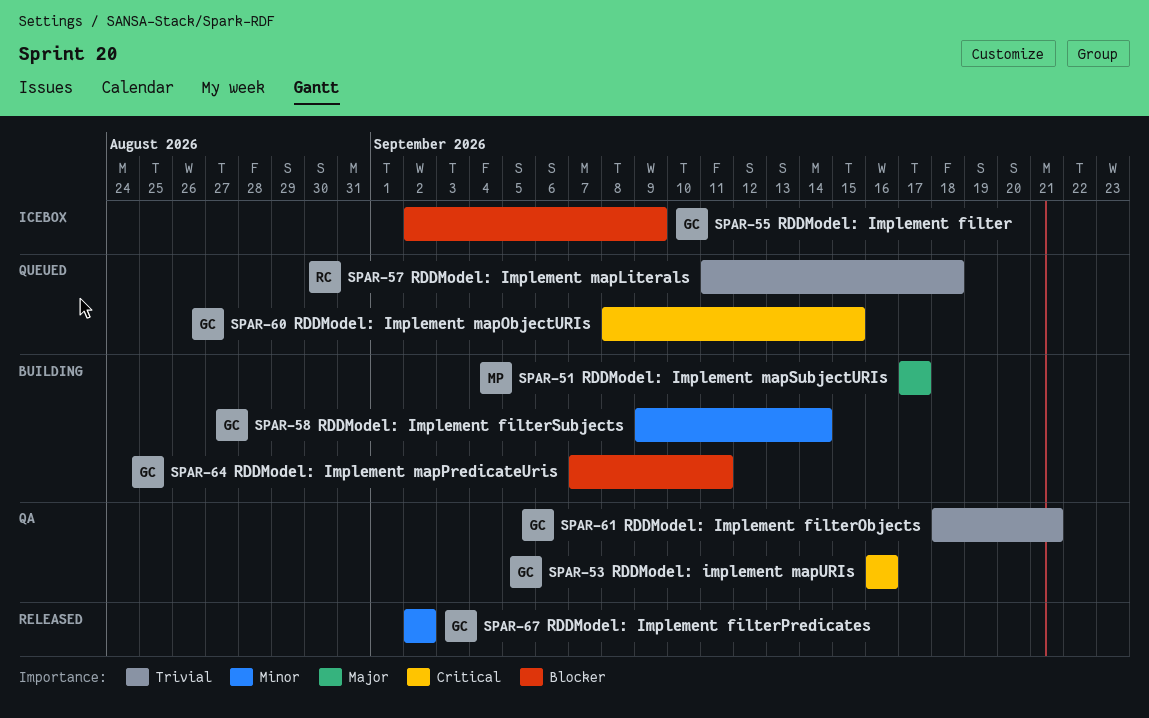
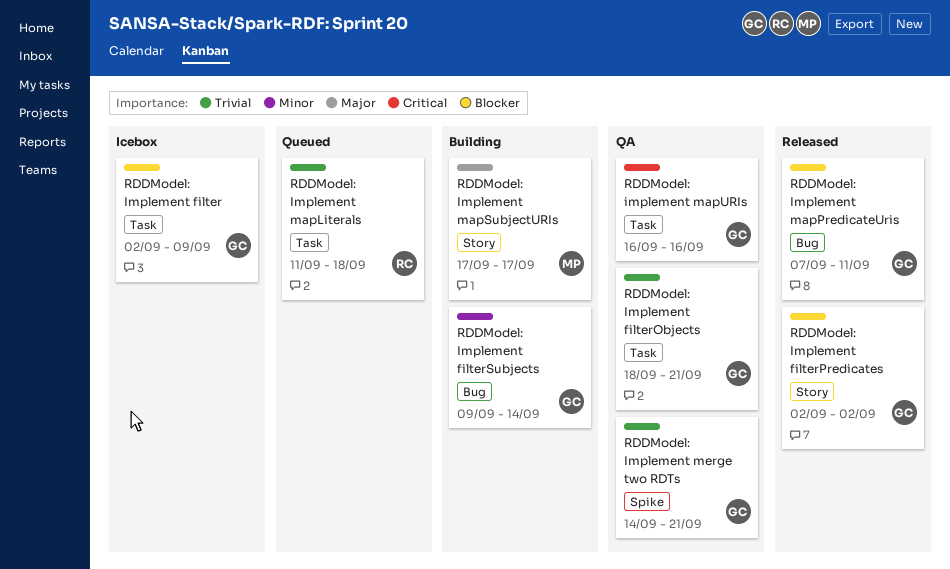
RDDModel: Implement filterPredicates, priority: Minor -> Blocker
RDDModel: Implement mapObjectURIs: present -> none
RDDModel: Implement mapPredicateUris, status: Building -> Released
RDDModel: Implement merge two RDTs: none -> present

